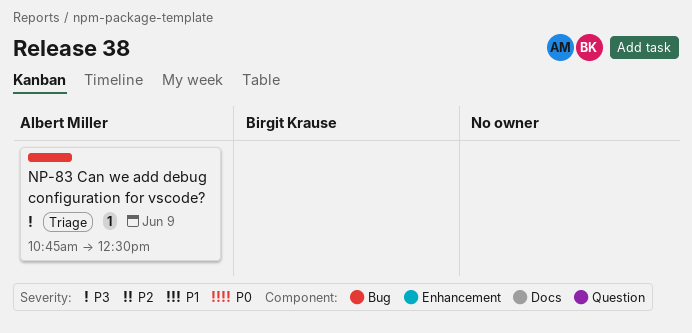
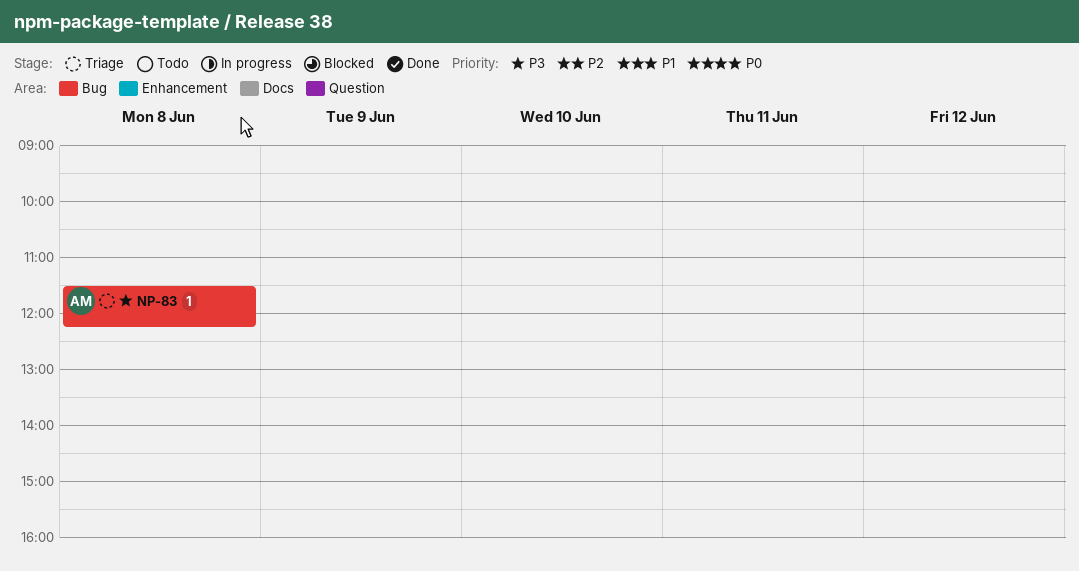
NP-83, day: Jun 9 -> Jun 8
NP-83, begins: 10:45 -> 11:30
NP-83, ends: 12:30 -> 12:15

